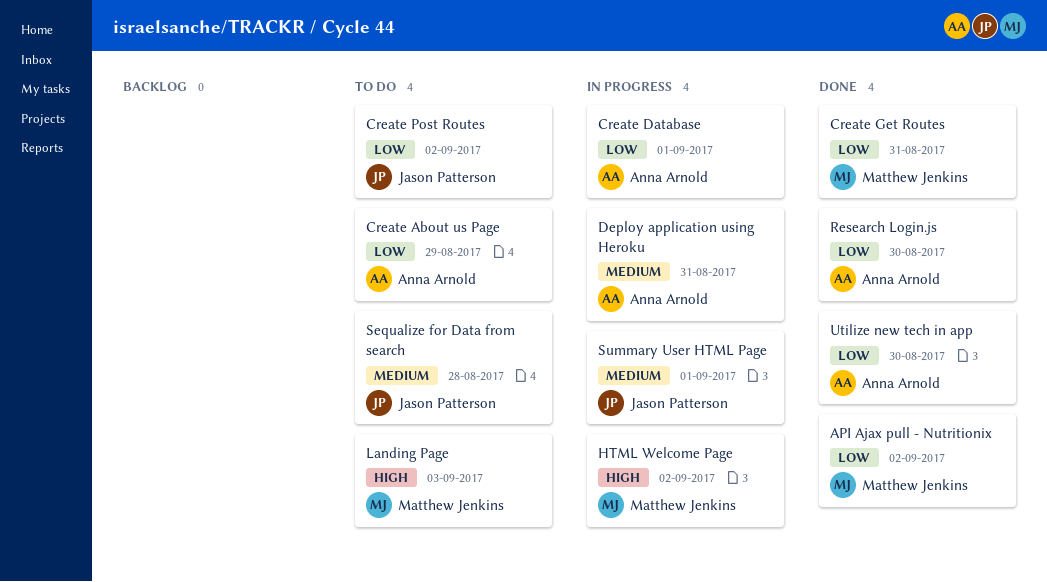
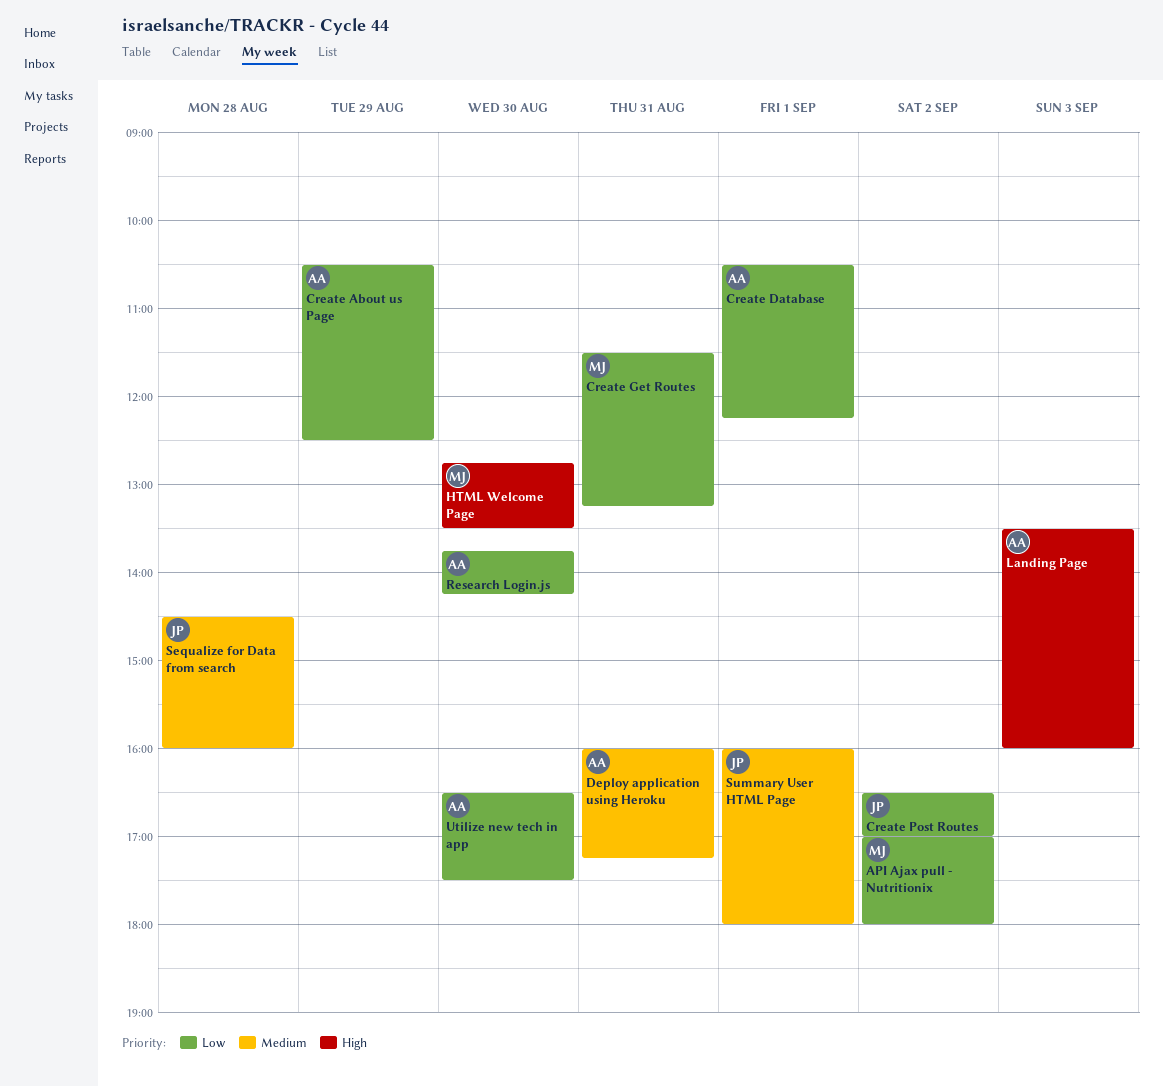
HTML Welcome Page, day: Sep 2 -> Aug 30
Landing Page, owner: Matthew Jenkins -> Anna Arnold

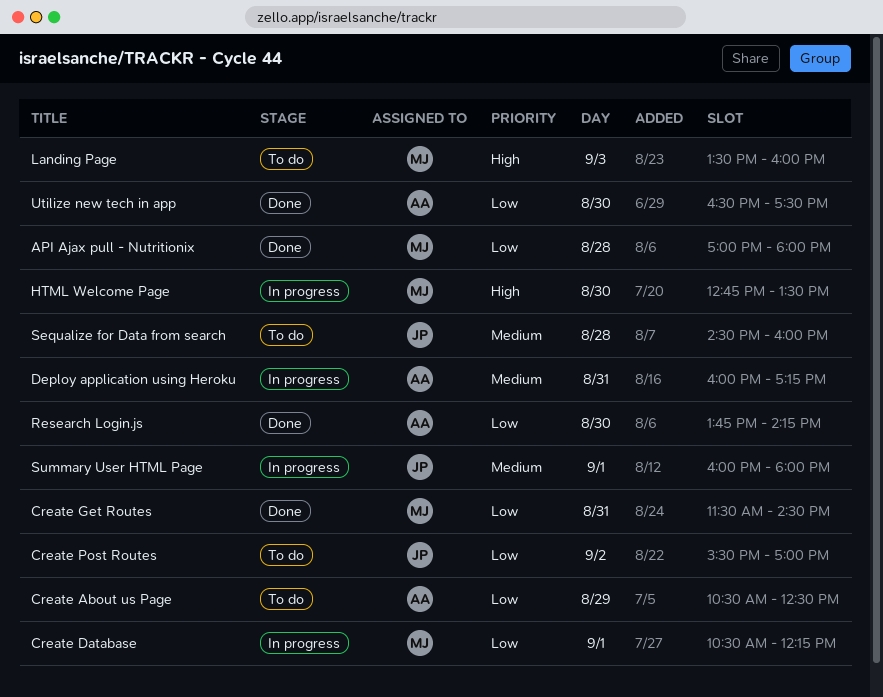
API Ajax pull - Nutritionix, day: Sep 2 -> Aug 28
Create Database, owner: AA -> MJ
Create Get Routes, ends: 13:15 -> 14:30
Create Post Routes, begins: 16:30 -> 15:30
Landing Page, owner: AA -> MJ

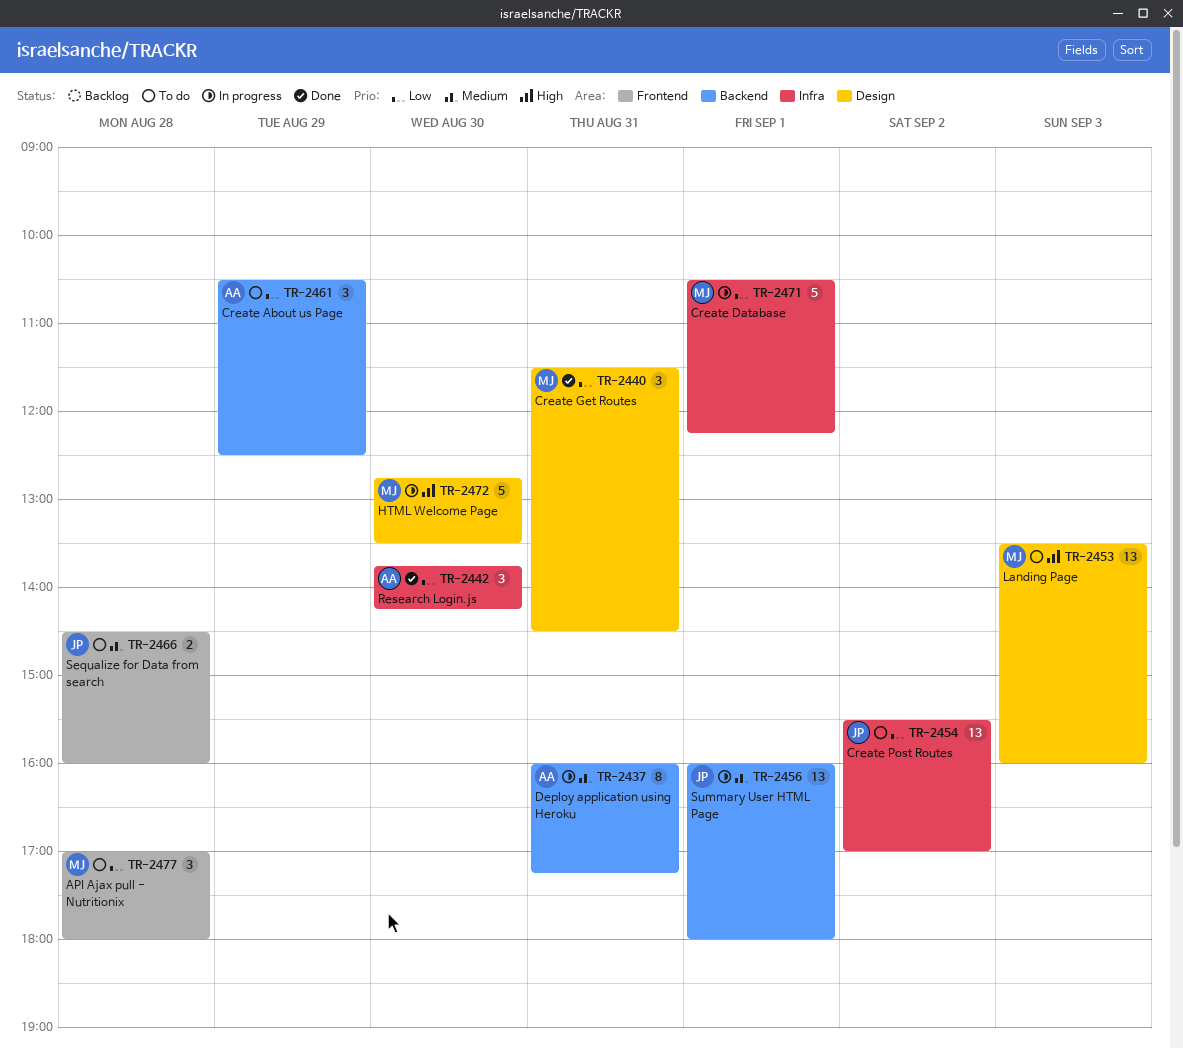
API Ajax pull - Nutritionix, status: Done -> To do
Utilize new tech in app: present -> none

